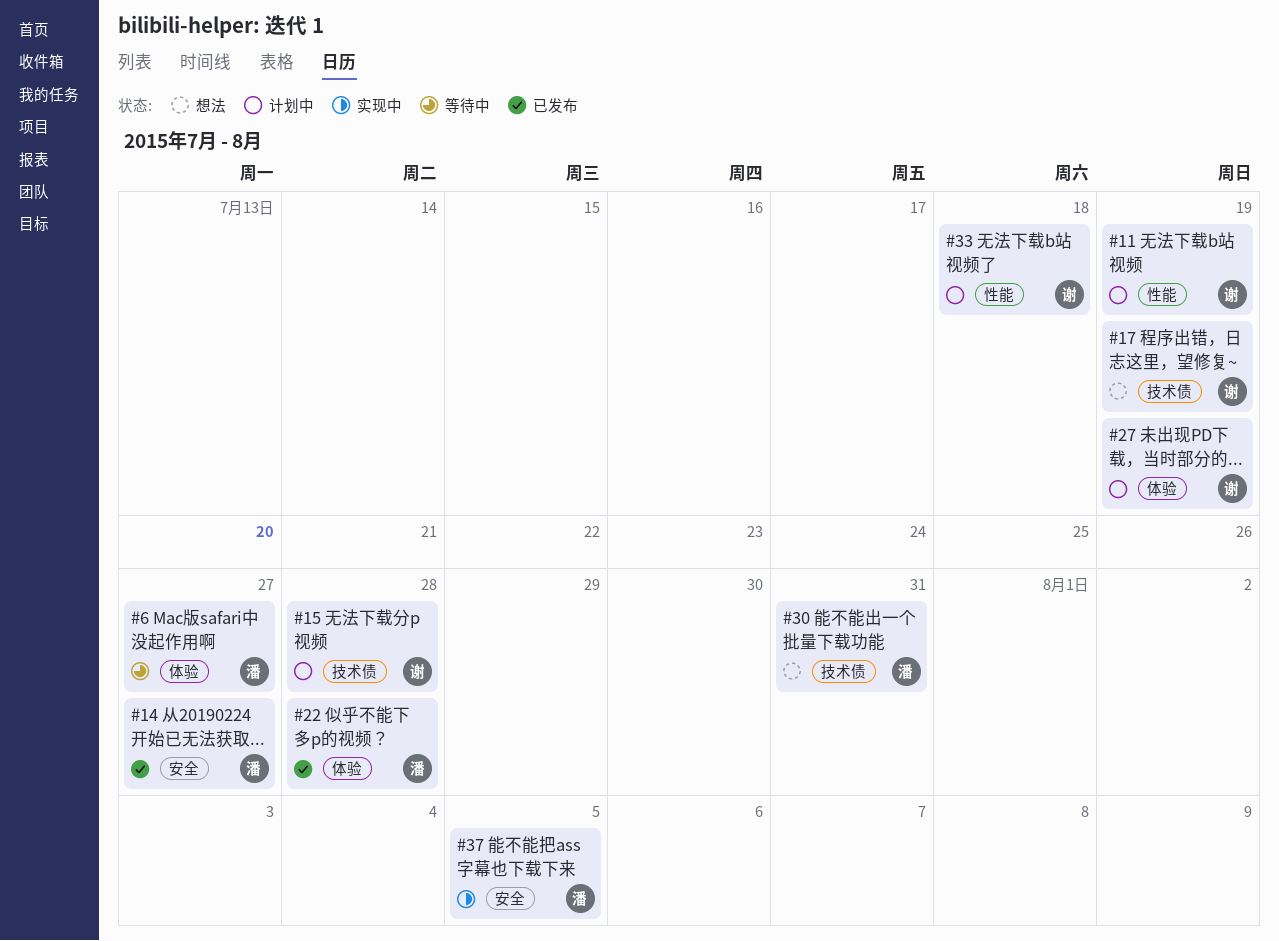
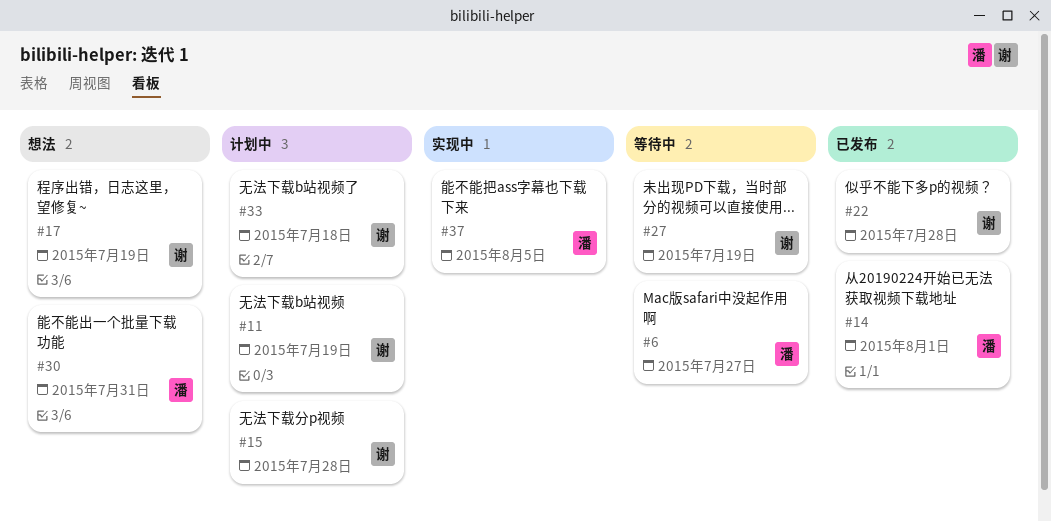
#14, due: Jul 27 -> Aug 1
#22, owner: 潘 -> 谢
#27, status: 计划中 -> 等待中

